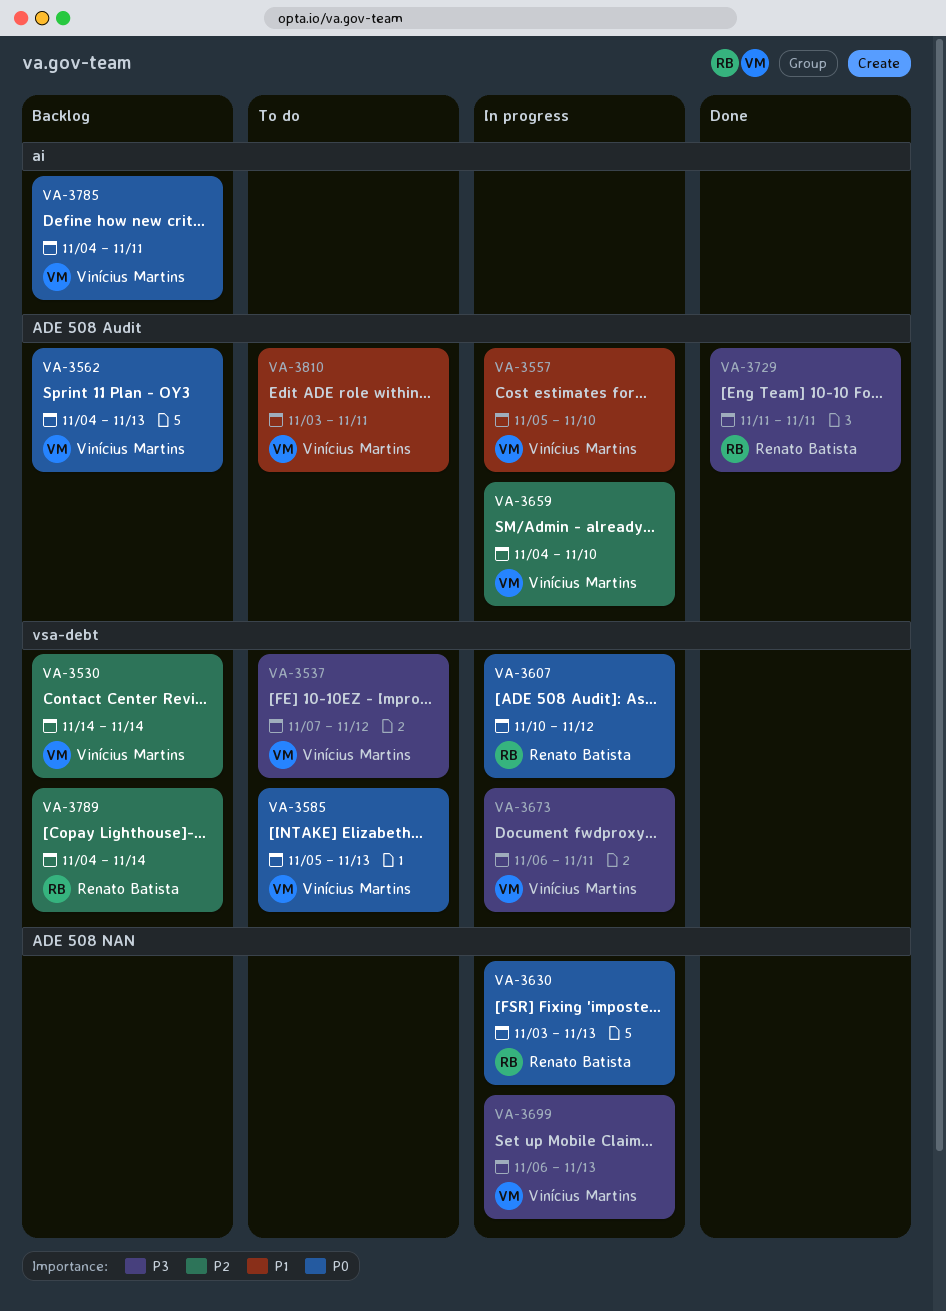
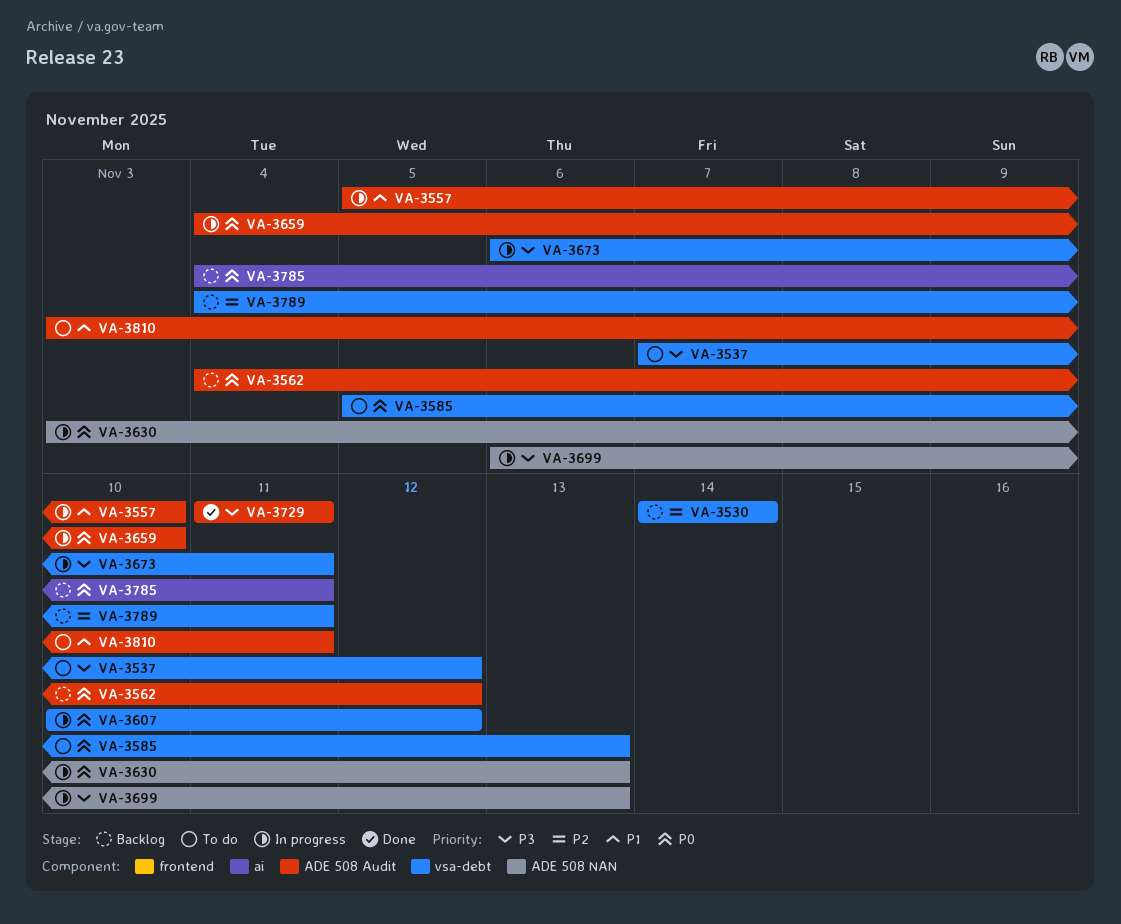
VA-3562, due: Nov 13 -> Nov 12
VA-3659, priority: P2 -> P0
VA-3789, due: Nov 14 -> Nov 11

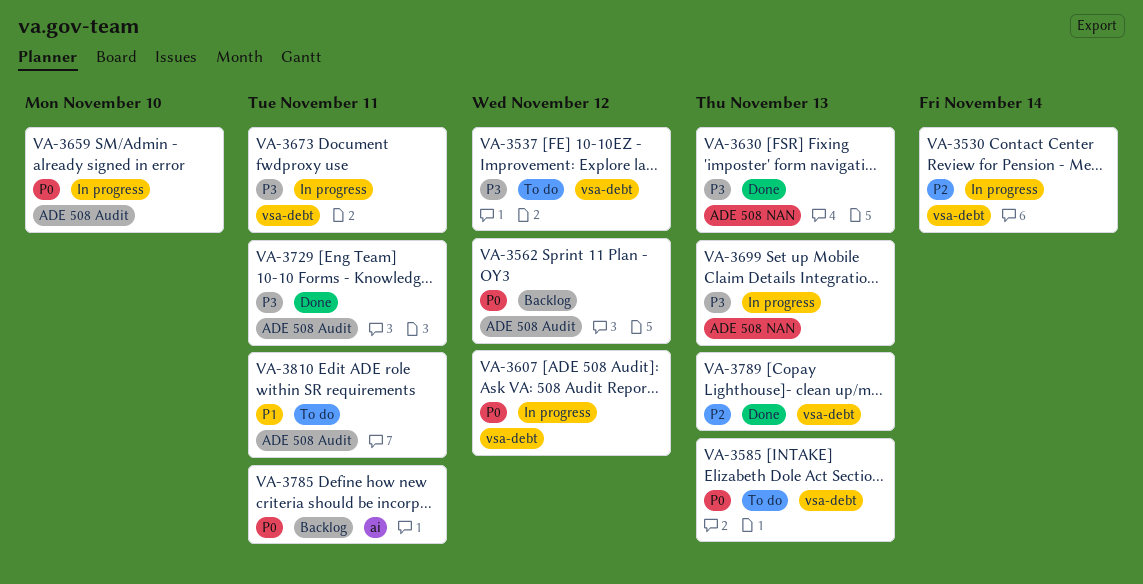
VA-3530, status: Backlog -> In progress
VA-3557: present -> none
VA-3630, status: In progress -> Done
VA-3630, priority: P0 -> P3
VA-3789, status: Backlog -> Done
VA-3789, due: Nov 11 -> Nov 13

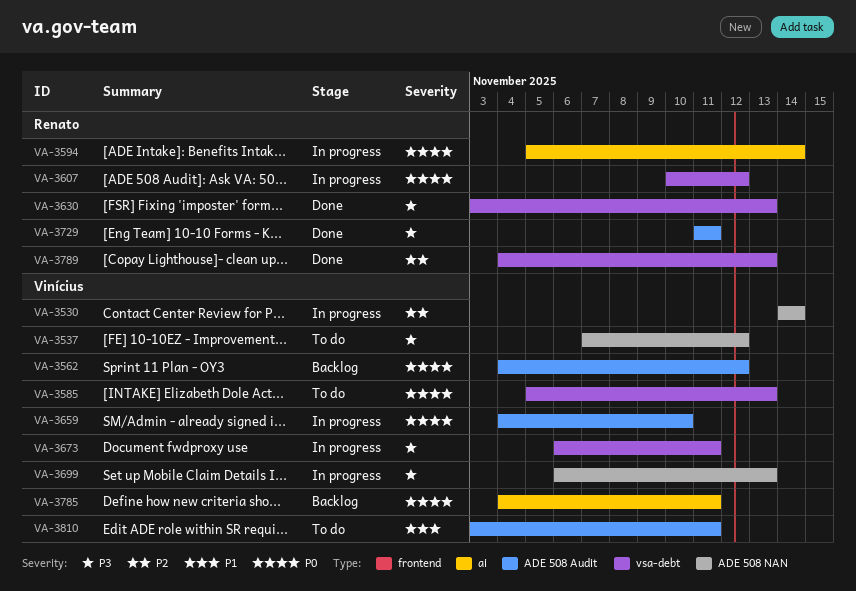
VA-3530, label: vsa-debt -> ADE 508 NAN
VA-3537, label: vsa-debt -> ADE 508 NAN
VA-3594: none -> present
VA-3630, label: ADE 508 NAN -> vsa-debt

